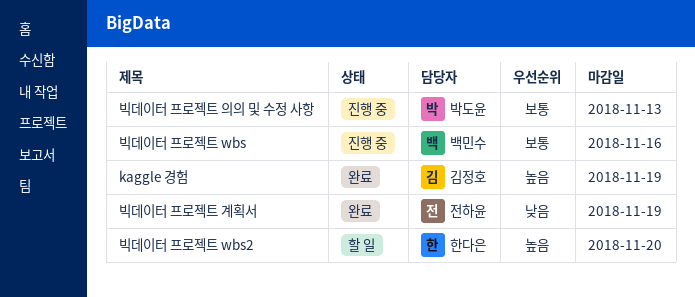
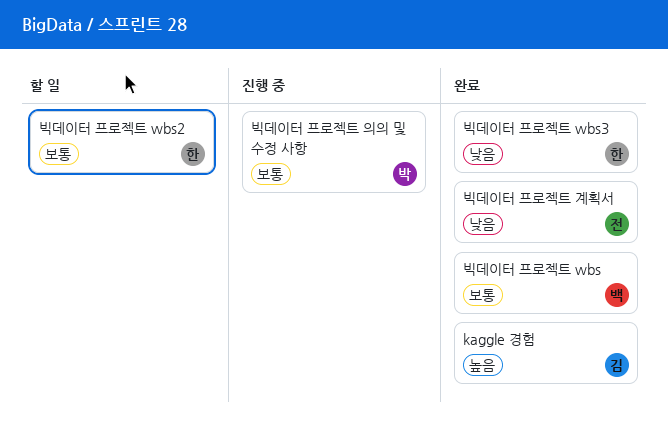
빅데이터 프로젝트 wbs, status: 진행 중 -> 완료
빅데이터 프로젝트 wbs2, priority: 높음 -> 보통
빅데이터 프로젝트 wbs3: none -> present

